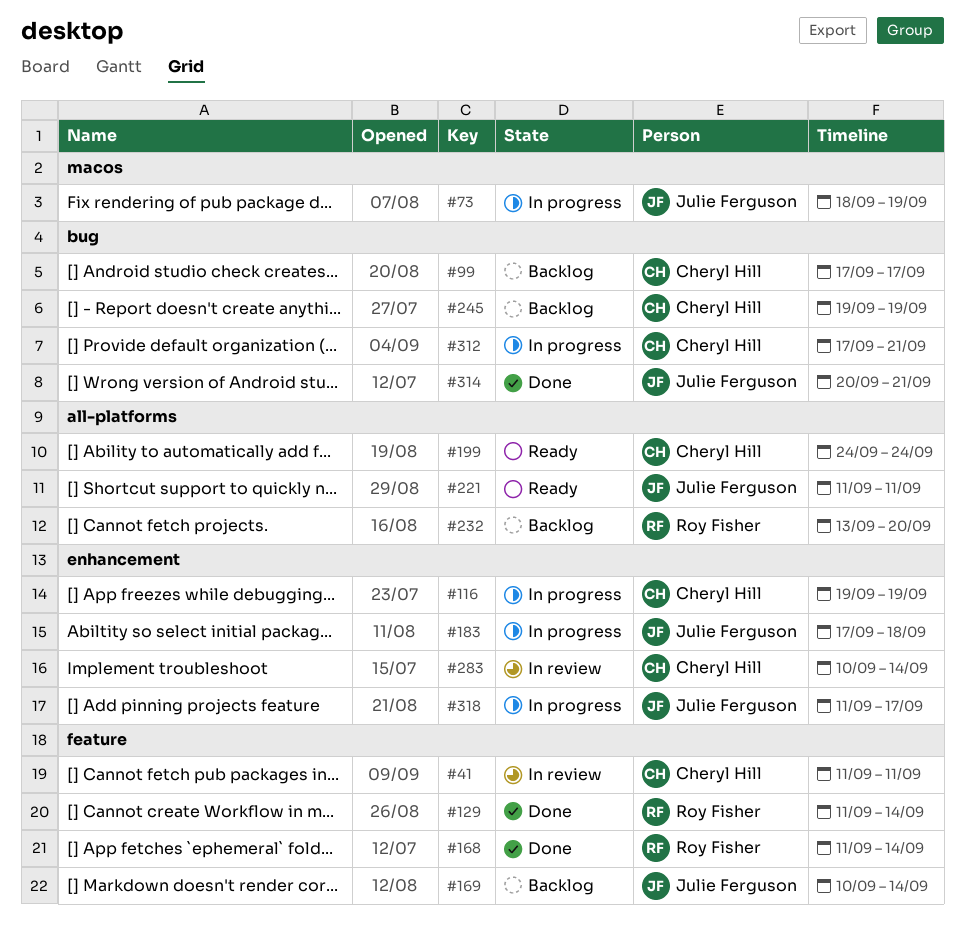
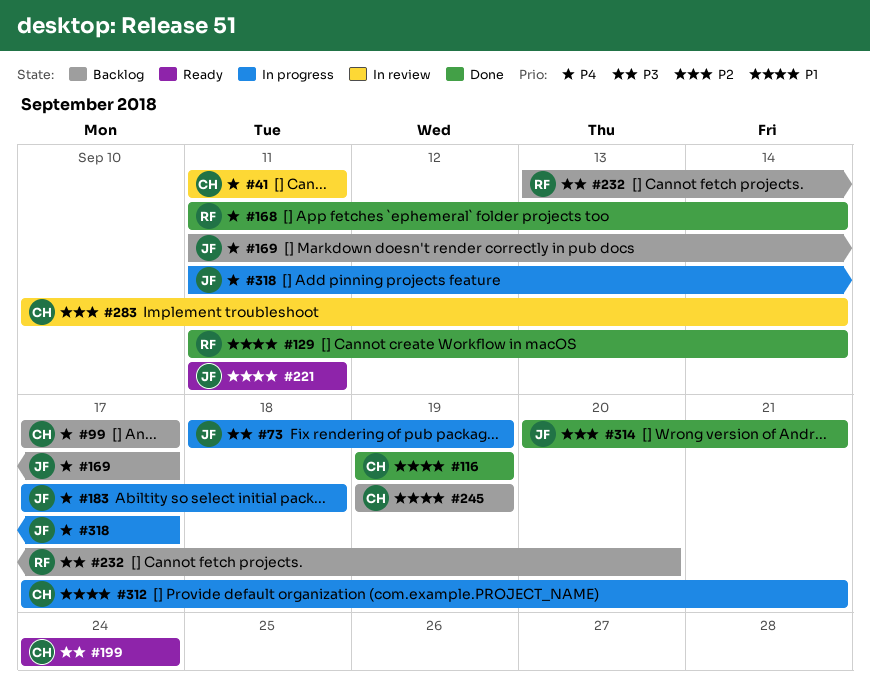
#116, status: In progress -> Done
#169, start: Sep 10 -> Sep 11
#169, due: Sep 14 -> Sep 17

